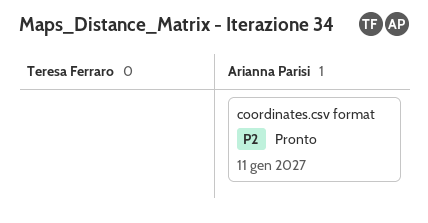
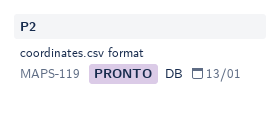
coordinates.csv format, due: Jan 11 -> Jan 13

